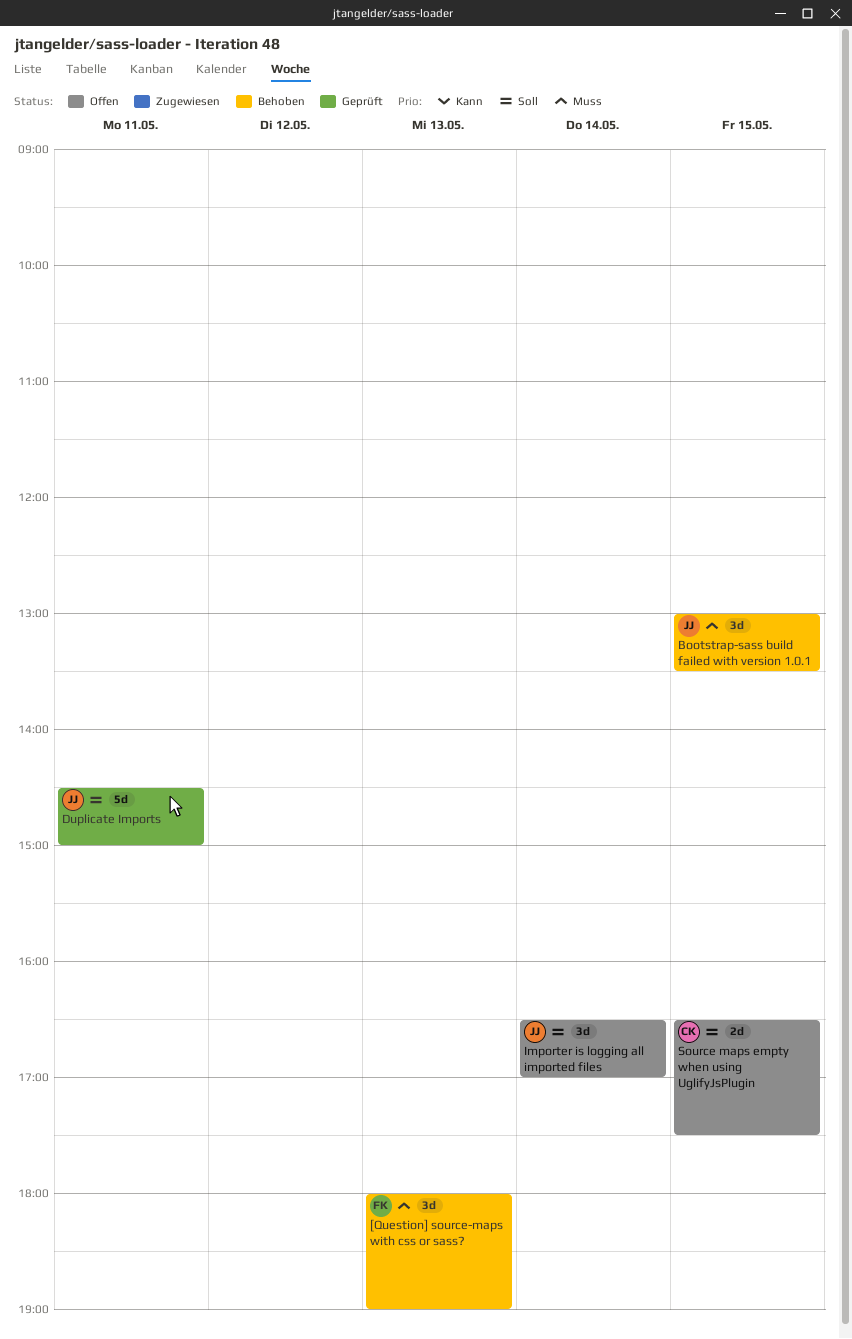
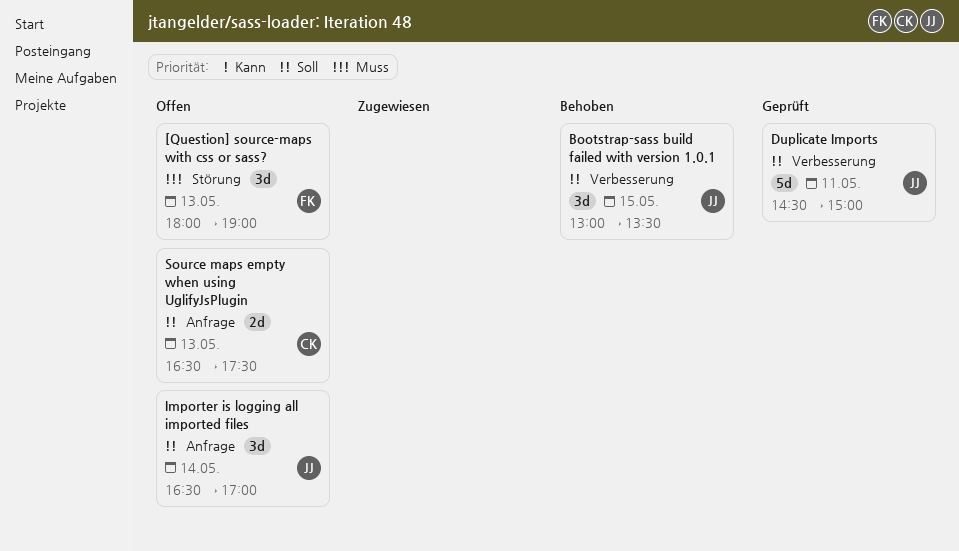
[Question] source-maps with css or sass?, status: Behoben -> Offen
Bootstrap-sass build failed with version 1.0.1, priority: Muss -> Soll
Source maps empty when using UglifyJsPlugin, day: May 15 -> May 13

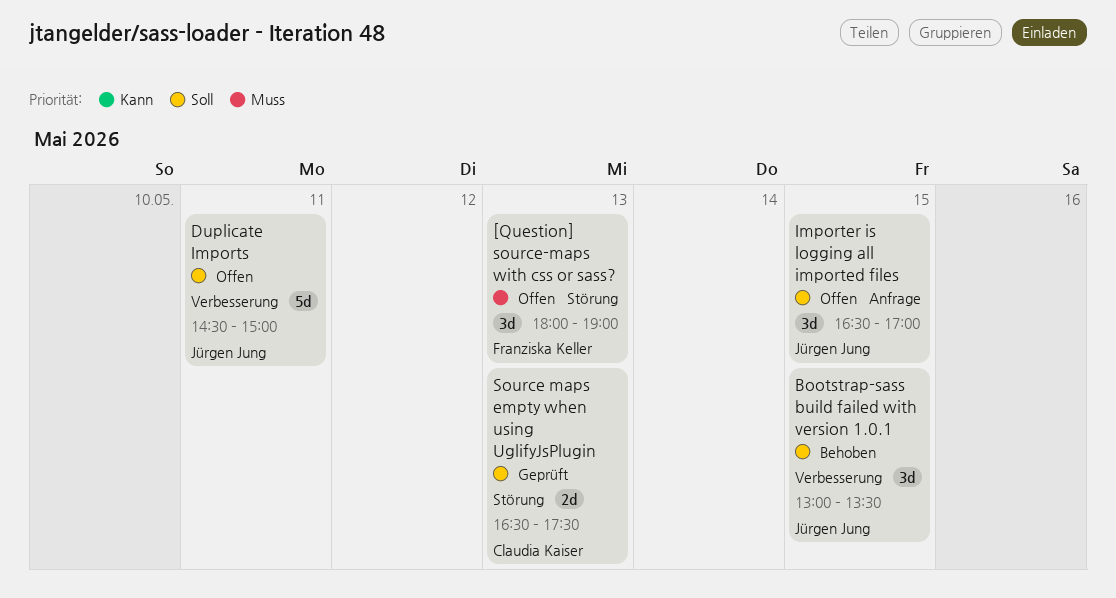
Duplicate Imports, status: Geprüft -> Offen
Importer is logging all imported files, day: May 14 -> May 15
Source maps empty when using UglifyJsPlugin, status: Offen -> Geprüft
Source maps empty when using UglifyJsPlugin, label: Anfrage -> Störung

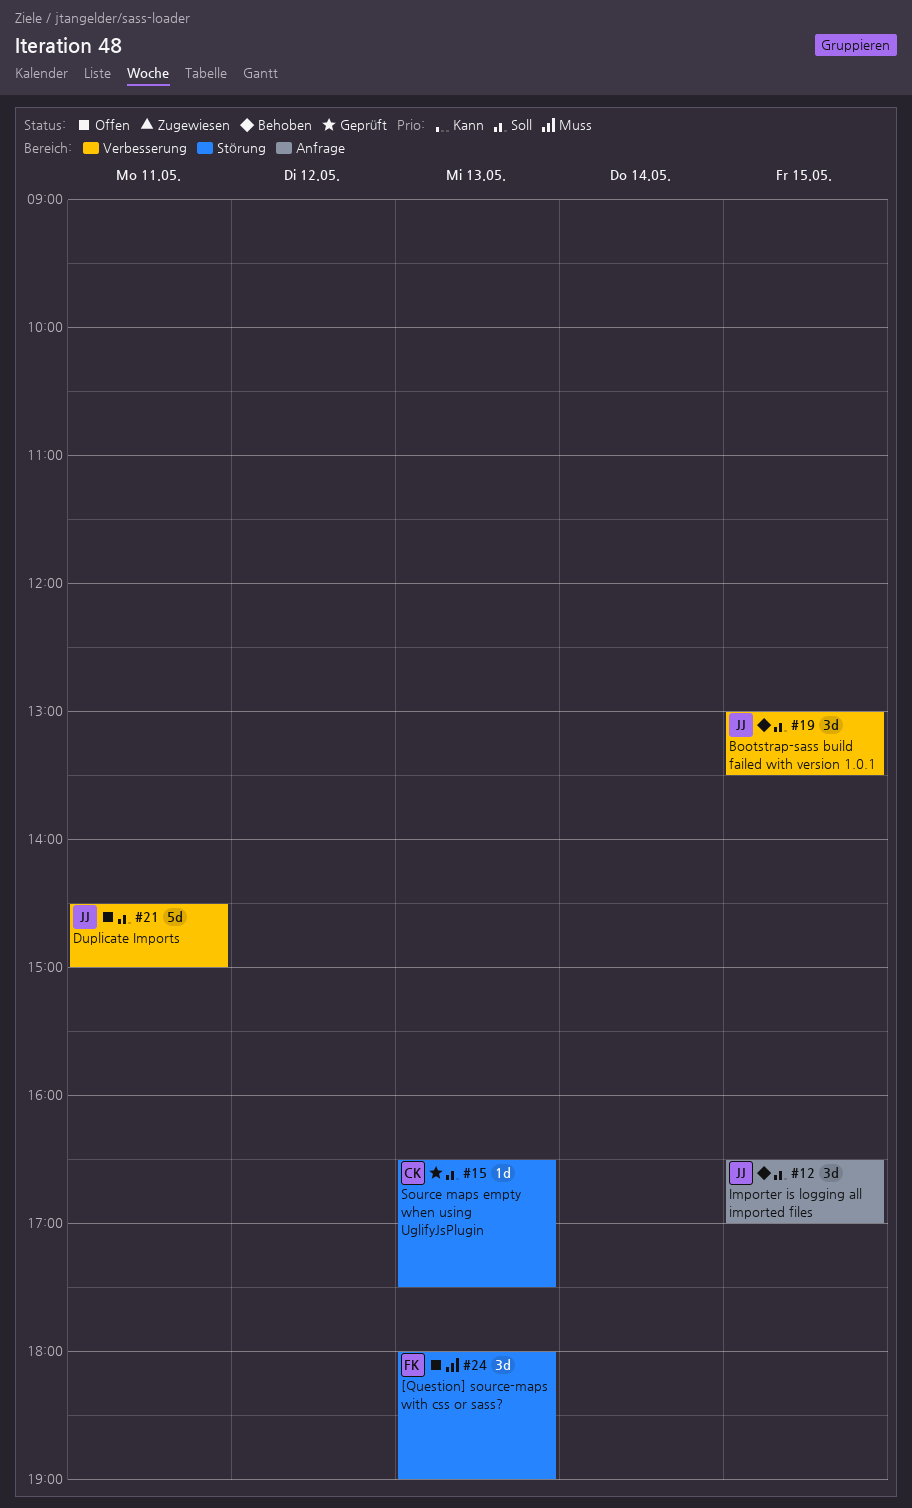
Importer is logging all imported files, status: Offen -> Behoben
Source maps empty when using UglifyJsPlugin, estimate: 2d -> 1d

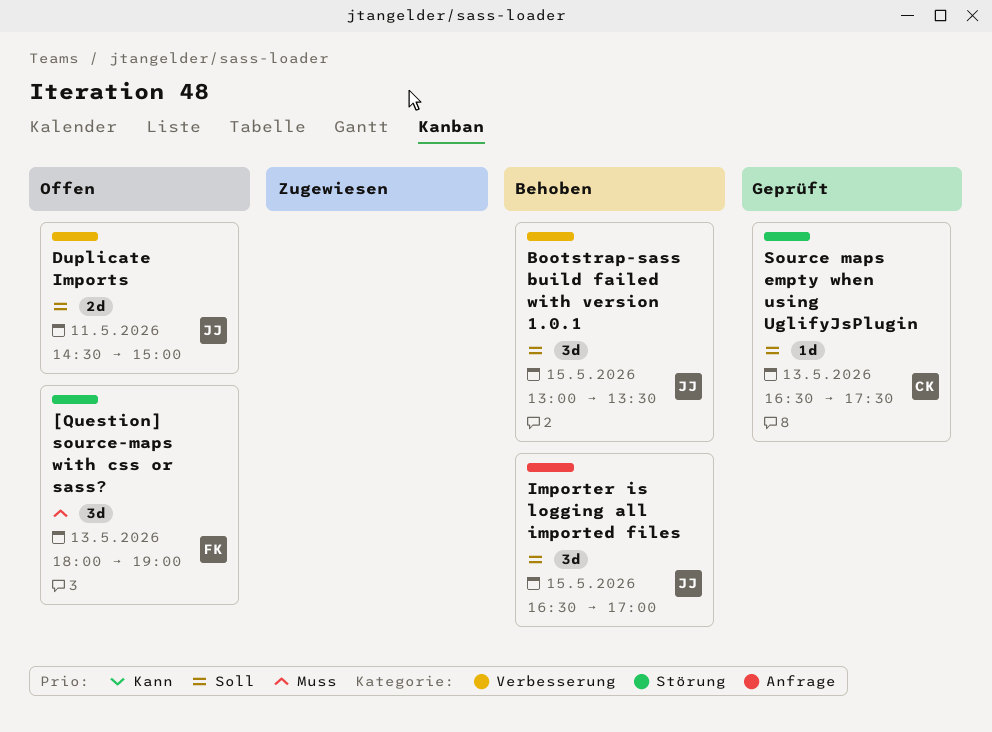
Duplicate Imports, estimate: 5d -> 2d

